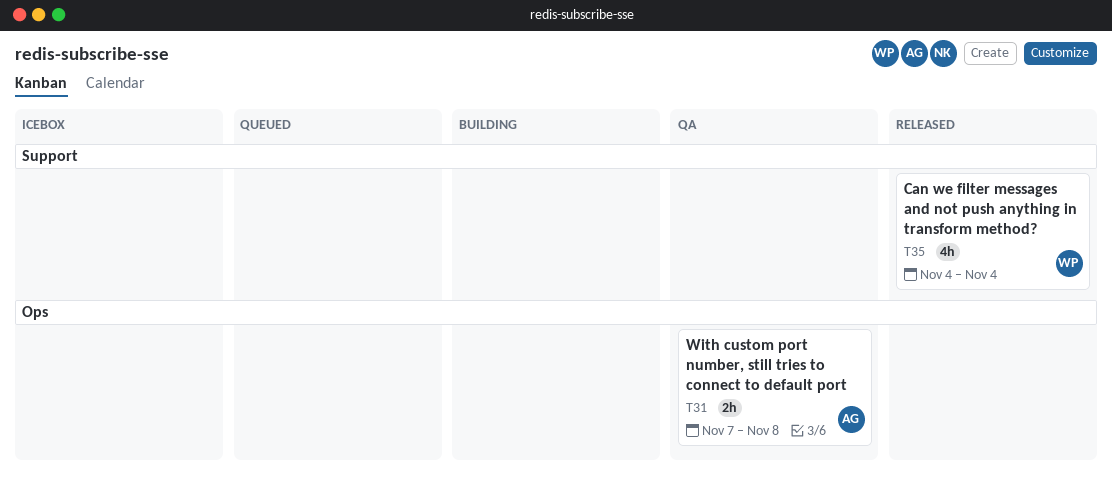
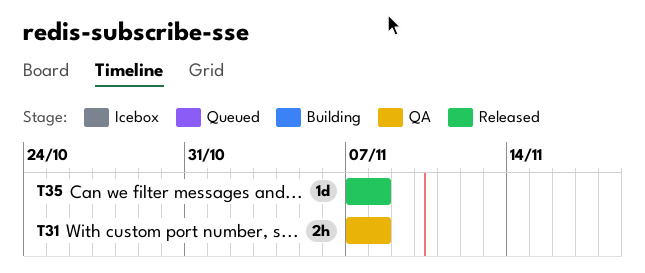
T35, estimate: 4h -> 1d
T35, start: Nov 4 -> Nov 7
T35, due: Nov 4 -> Nov 8

